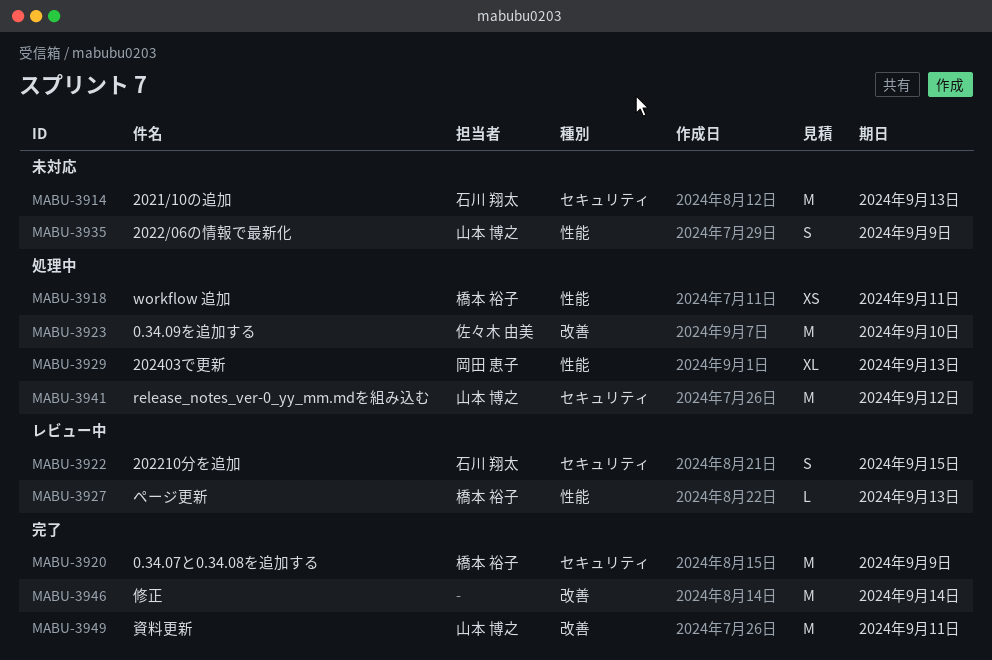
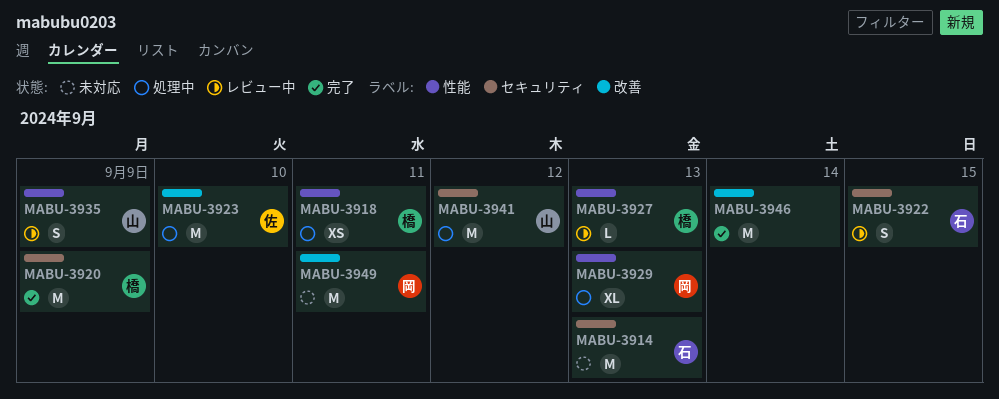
MABU-3935, status: 未対応 -> レビュー中
MABU-3949, status: 完了 -> 未対応
MABU-3949, owner: 山本 博之 -> 岡田 恵子

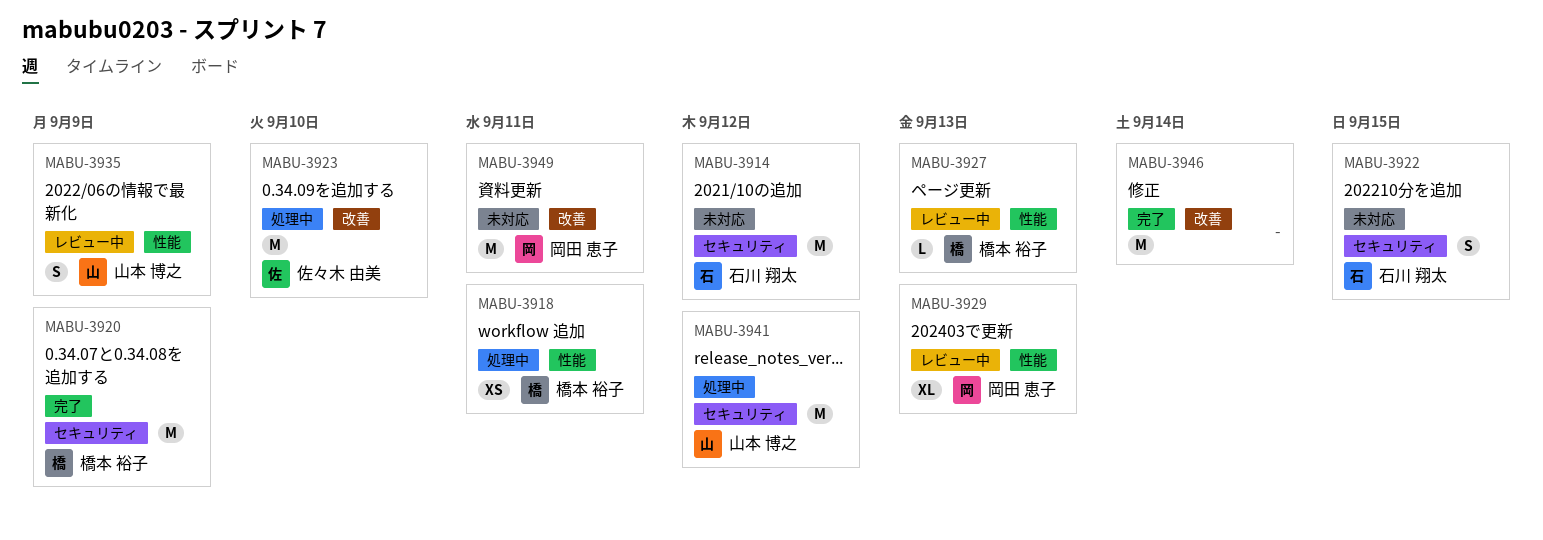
MABU-3914, due: Sep 13 -> Sep 12
MABU-3922, status: レビュー中 -> 未対応
MABU-3929, status: 処理中 -> レビュー中

